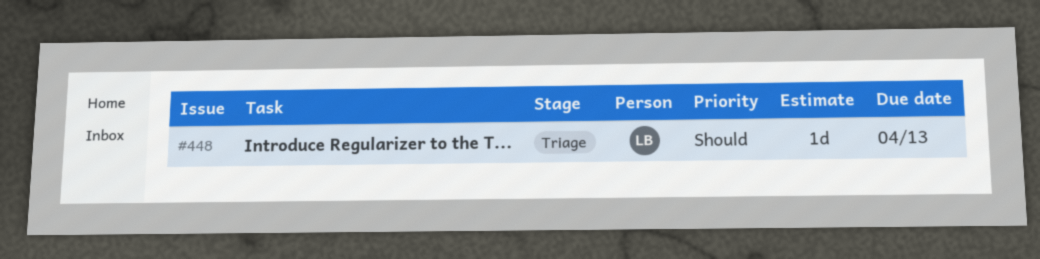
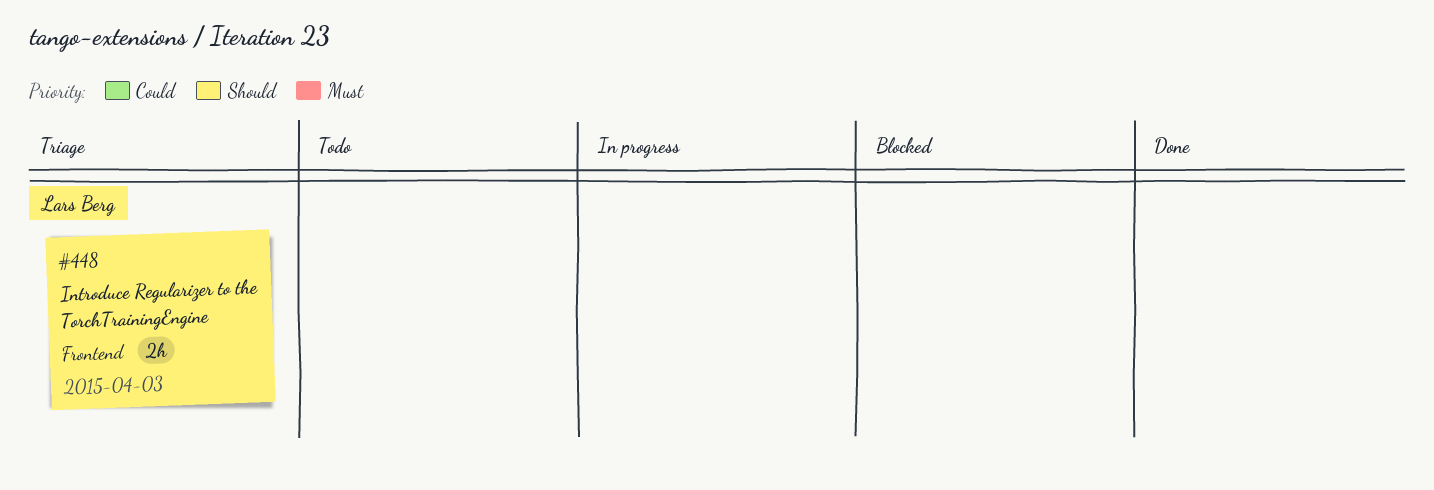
#448, estimate: 1d -> 2h
#448, due: Apr 13 -> Apr 3

